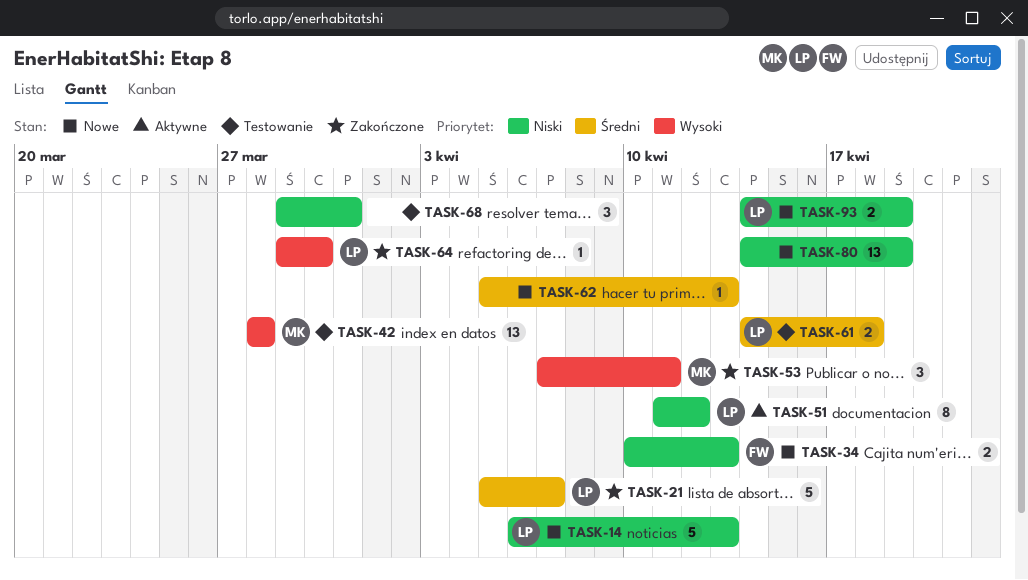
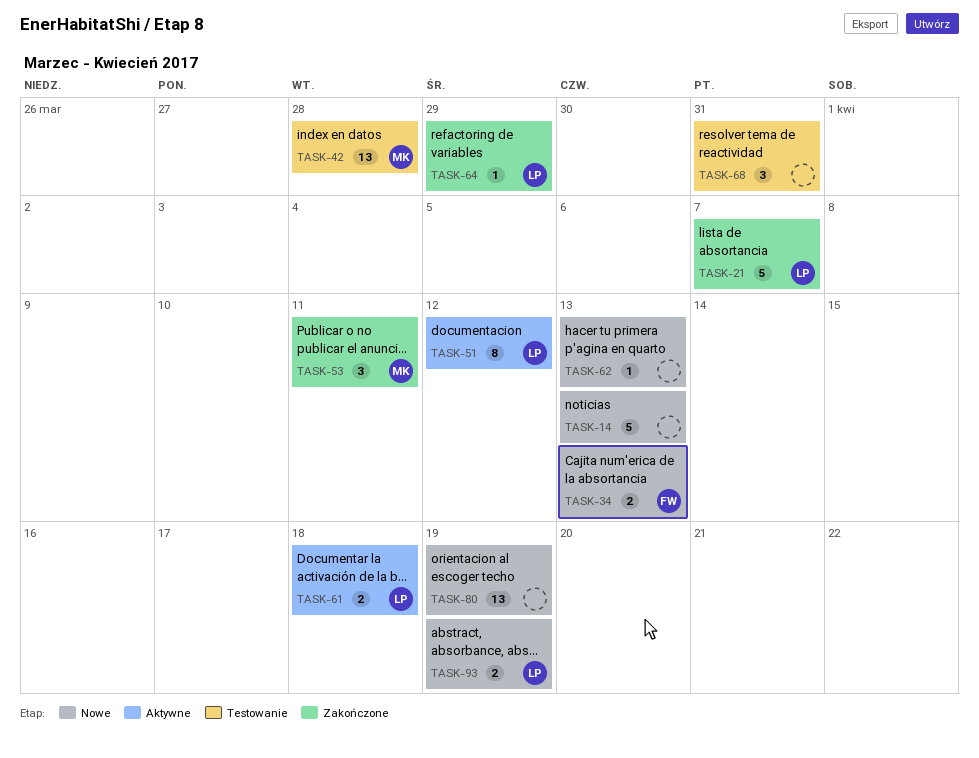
TASK-14, owner: LP -> none
TASK-61, status: Testowanie -> Aktywne
TASK-64, due: Mar 30 -> Mar 29

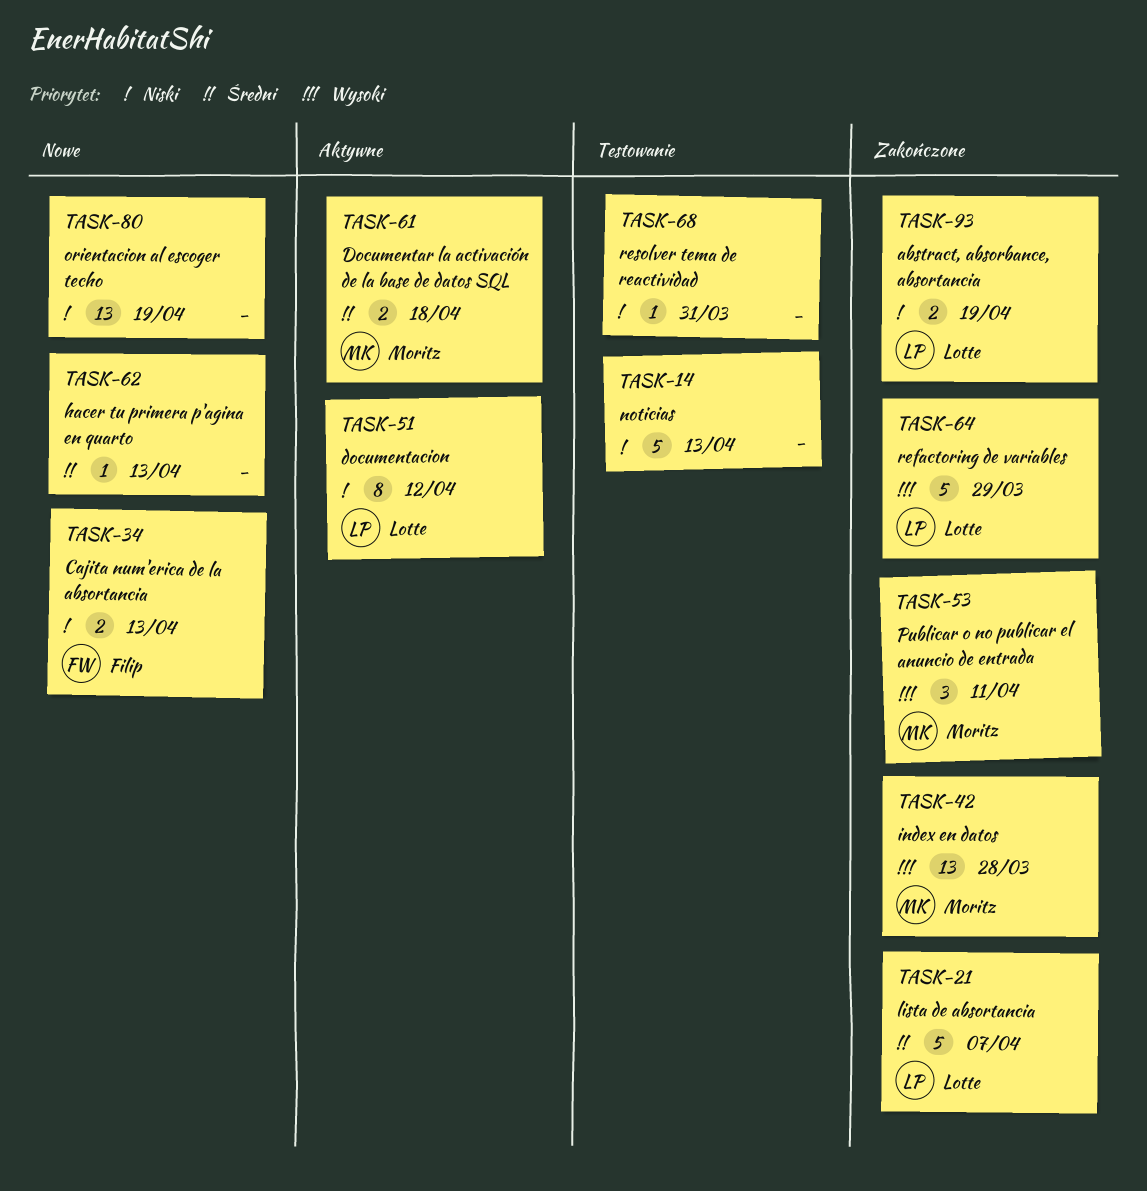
TASK-14, status: Nowe -> Testowanie
TASK-42, status: Testowanie -> Zakończone
TASK-61, owner: Lotte -> Moritz
TASK-64, estimate: 1 -> 5
TASK-68, estimate: 3 -> 1
TASK-93, status: Nowe -> Zakończone

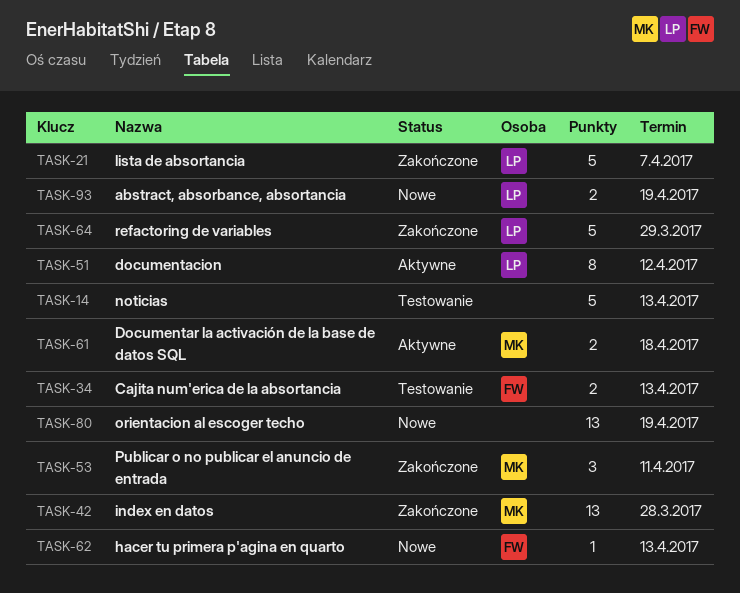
TASK-34, status: Nowe -> Testowanie
TASK-62, owner: none -> Filip
TASK-68: present -> none
TASK-93, status: Zakończone -> Nowe

